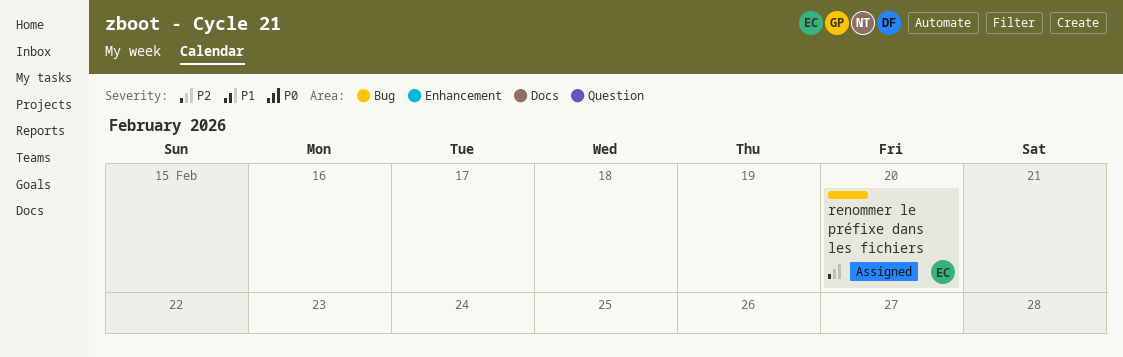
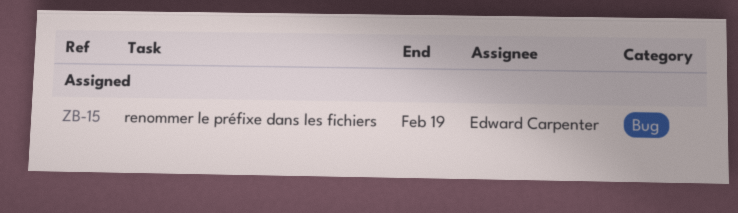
renommer le préfixe dans les fichiers, due: Feb 20 -> Feb 19

